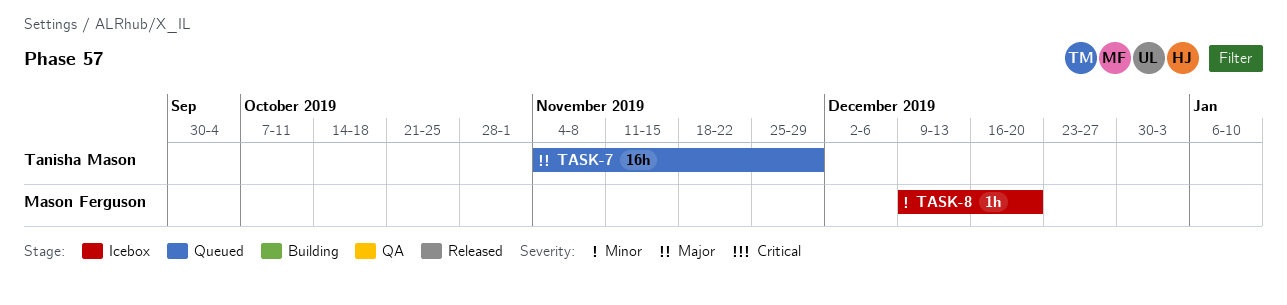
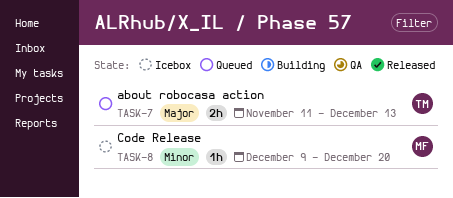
TASK-7, estimate: 16h -> 2h
TASK-7, start: Nov 4 -> Nov 11
TASK-7, due: Nov 29 -> Dec 13

